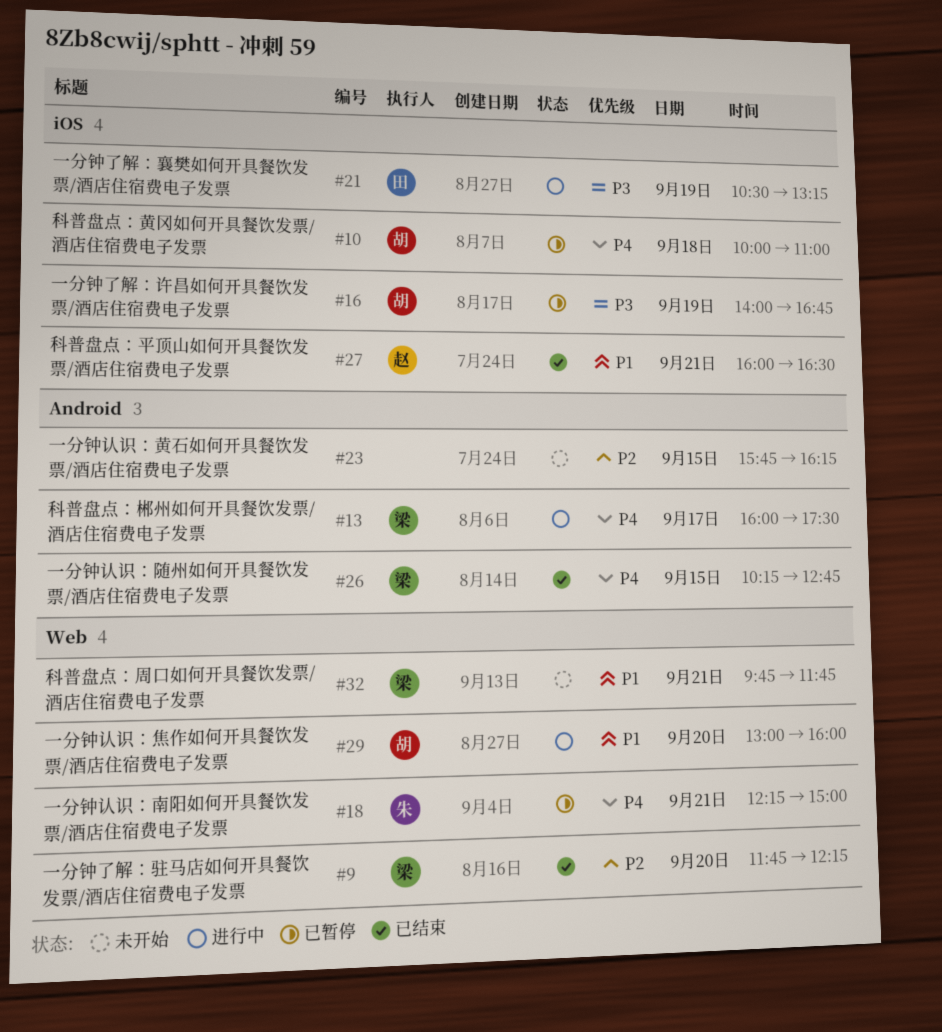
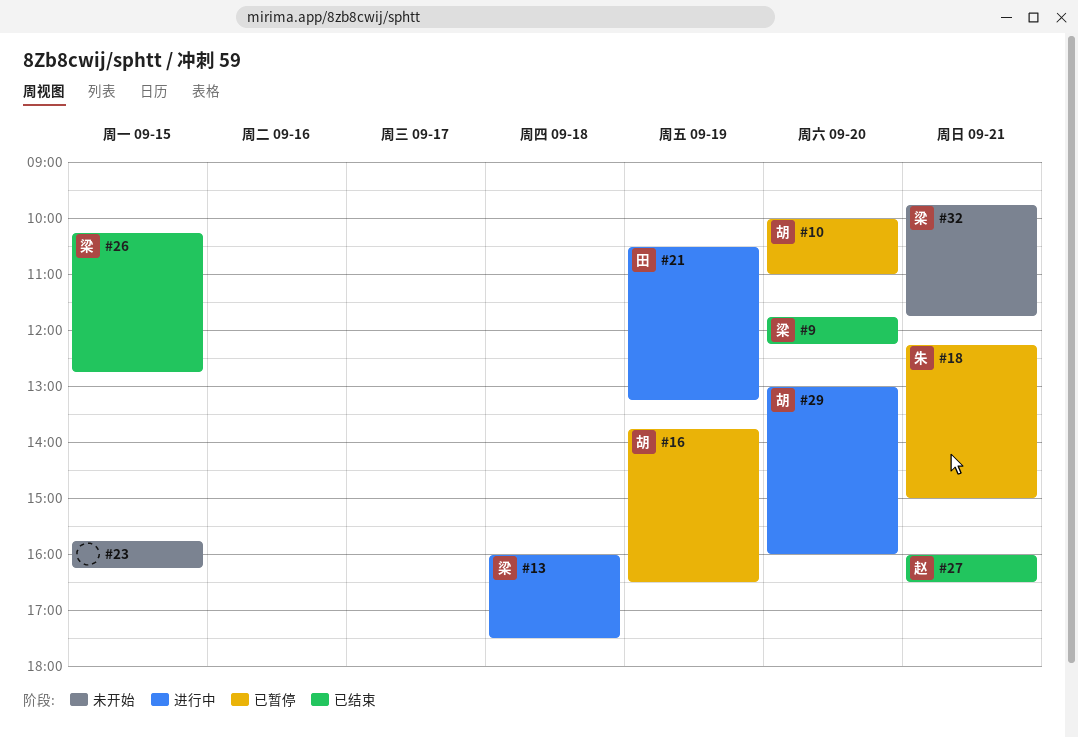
#10, day: Sep 18 -> Sep 20
#13, day: Sep 17 -> Sep 18
#16, begins: 14:00 -> 13:45
#16, ends: 16:45 -> 16:30

